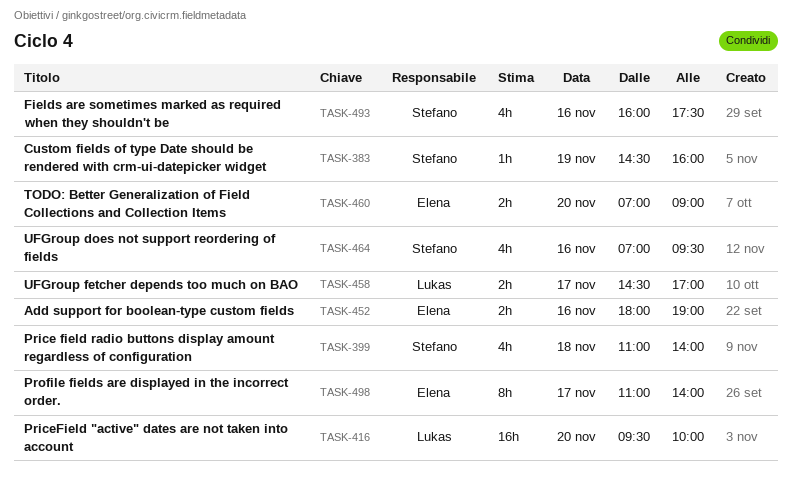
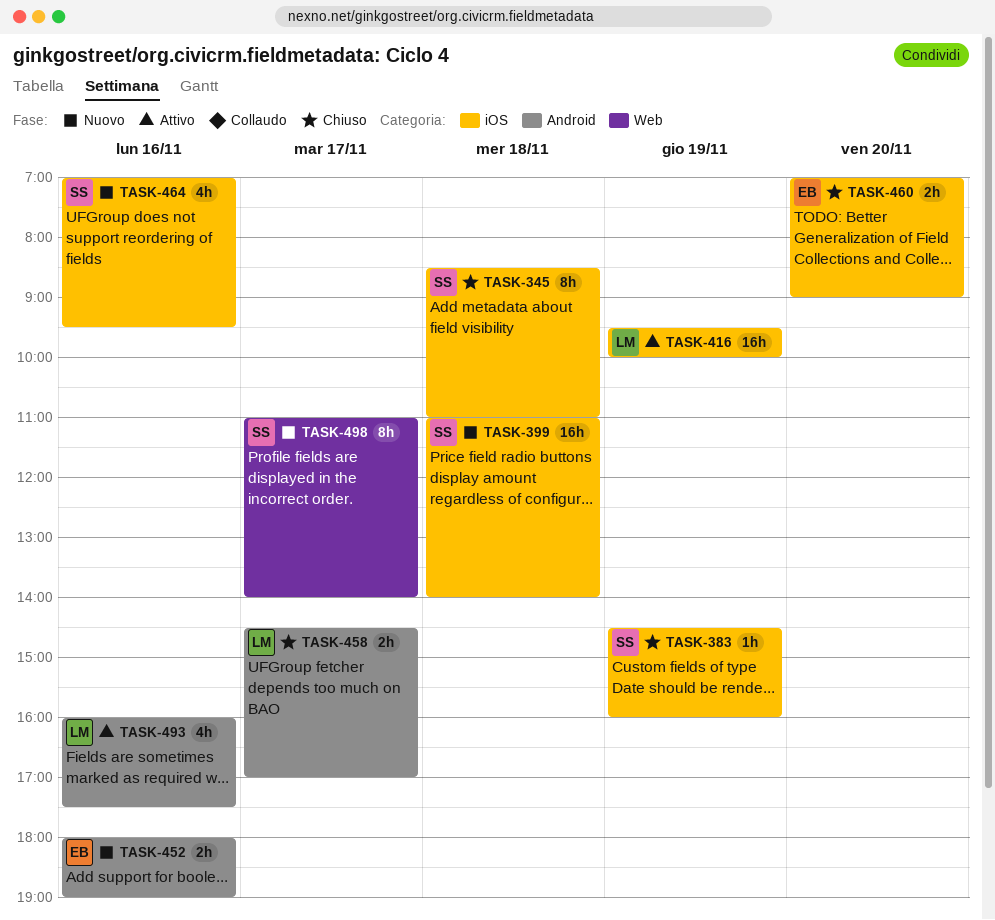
TASK-345: none -> present
TASK-399, estimate: 4h -> 16h
TASK-416, day: Nov 20 -> Nov 19
TASK-493, owner: Stefano -> Lukas
TASK-498, owner: Elena -> Stefano

